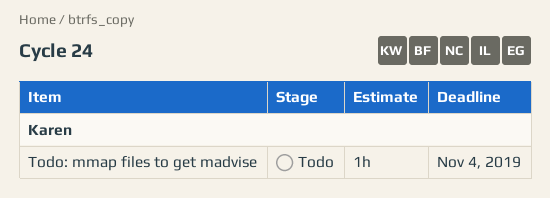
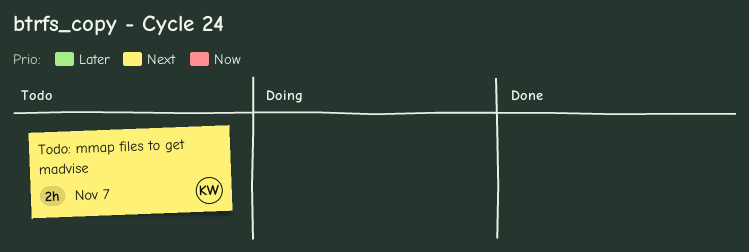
Todo: mmap files to get madvise, estimate: 1h -> 2h
Todo: mmap files to get madvise, due: Nov 4 -> Nov 7

